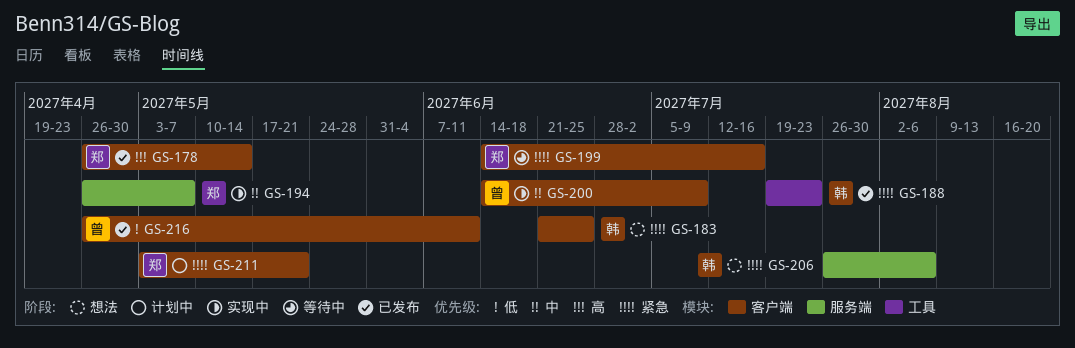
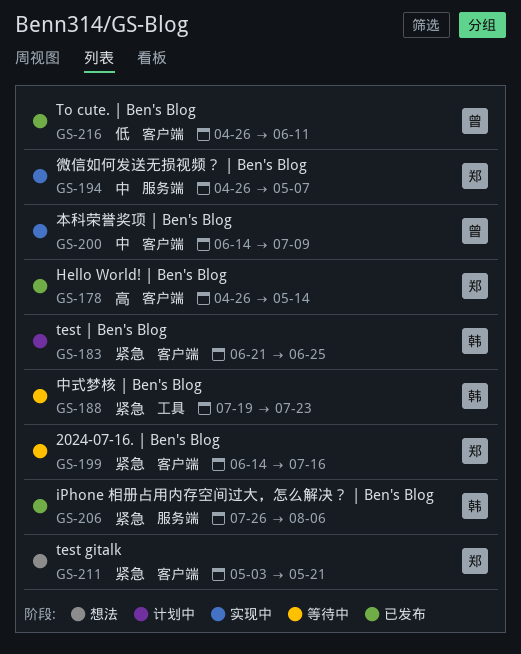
GS-183, status: 想法 -> 计划中
GS-188, status: 已发布 -> 等待中
GS-206, status: 想法 -> 已发布
GS-211, status: 计划中 -> 想法

